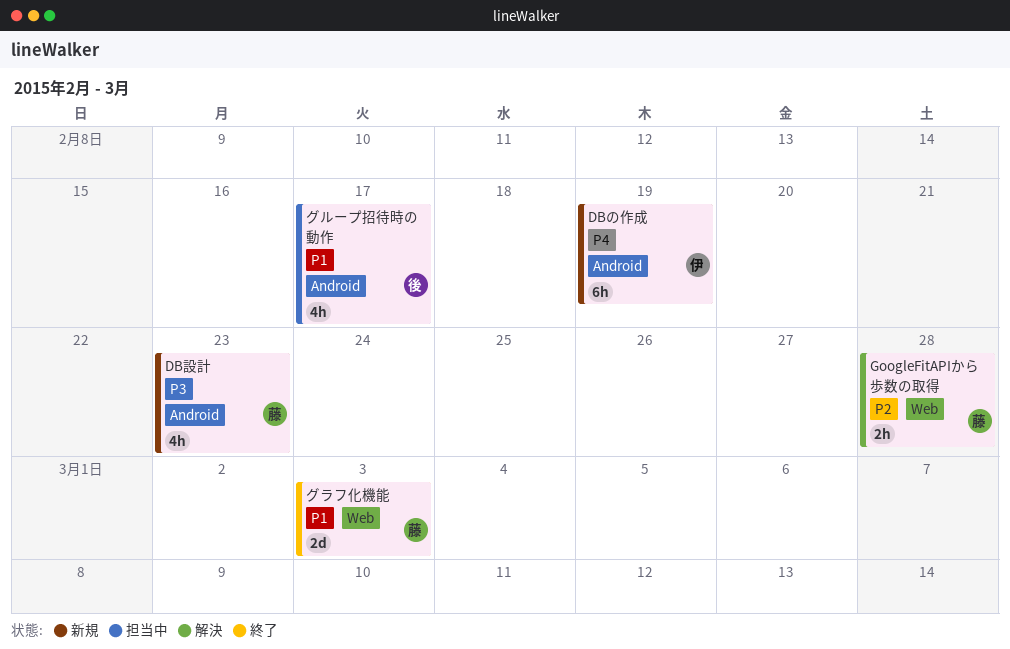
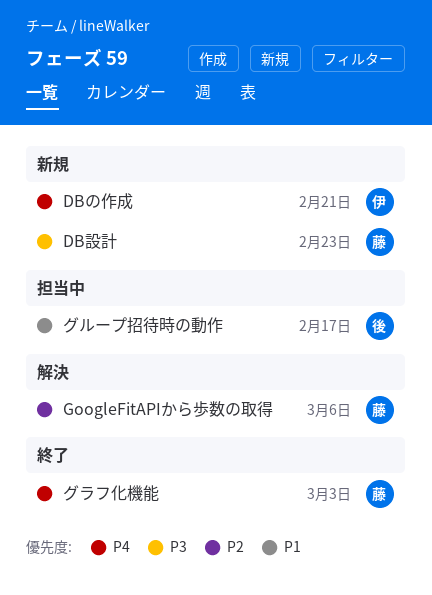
DBの作成, due: Feb 19 -> Feb 21
GoogleFitAPIから歩数の取得, due: Feb 28 -> Mar 6
グラフ化機能, priority: P1 -> P4

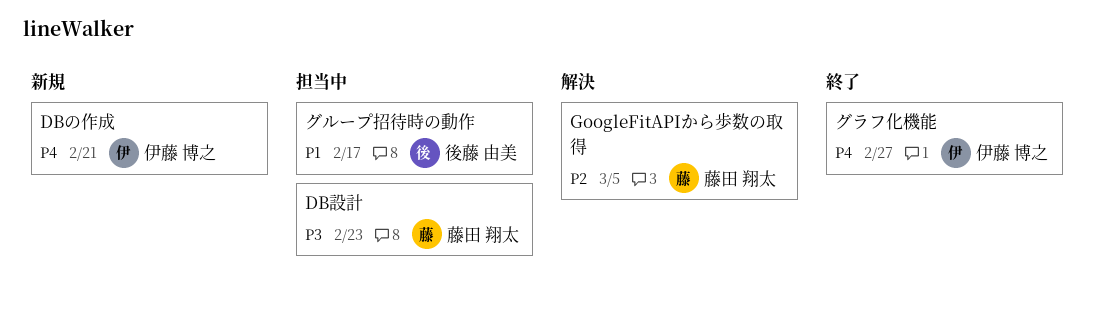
DB設計, status: 新規 -> 担当中
GoogleFitAPIから歩数の取得, due: Mar 6 -> Mar 5
グラフ化機能, owner: 藤田 翔太 -> 伊藤 博之
グラフ化機能, due: Mar 3 -> Feb 27

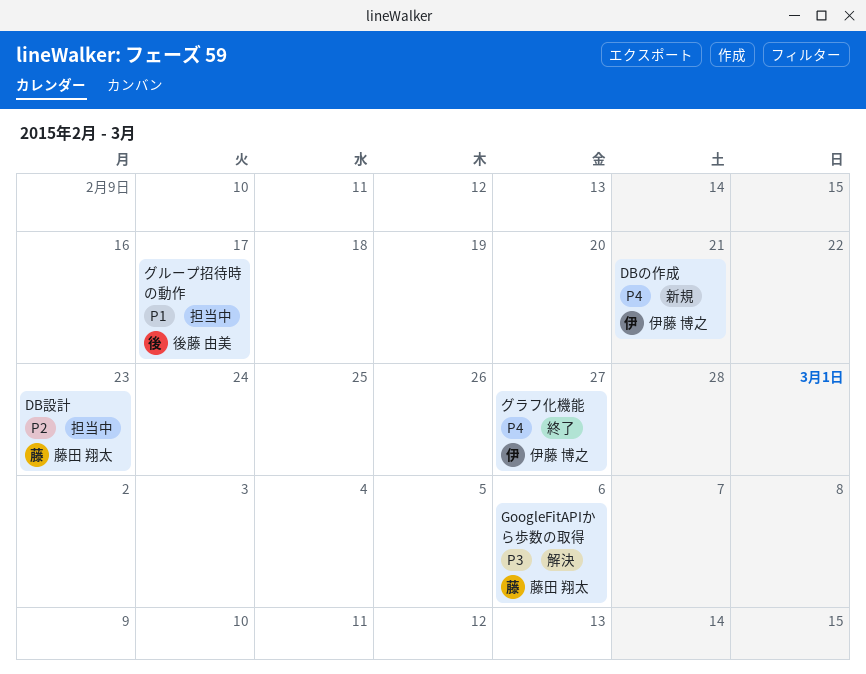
DB設計, priority: P3 -> P2
GoogleFitAPIから歩数の取得, priority: P2 -> P3
GoogleFitAPIから歩数の取得, due: Mar 5 -> Mar 6

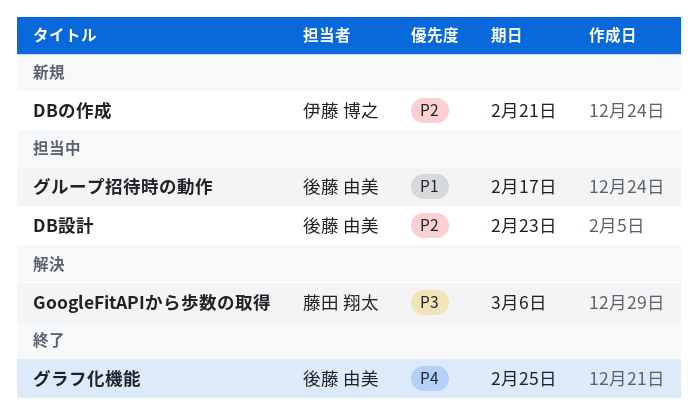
DBの作成, priority: P4 -> P2
DB設計, owner: 藤田 翔太 -> 後藤 由美
グラフ化機能, owner: 伊藤 博之 -> 後藤 由美
グラフ化機能, due: Feb 27 -> Feb 25

